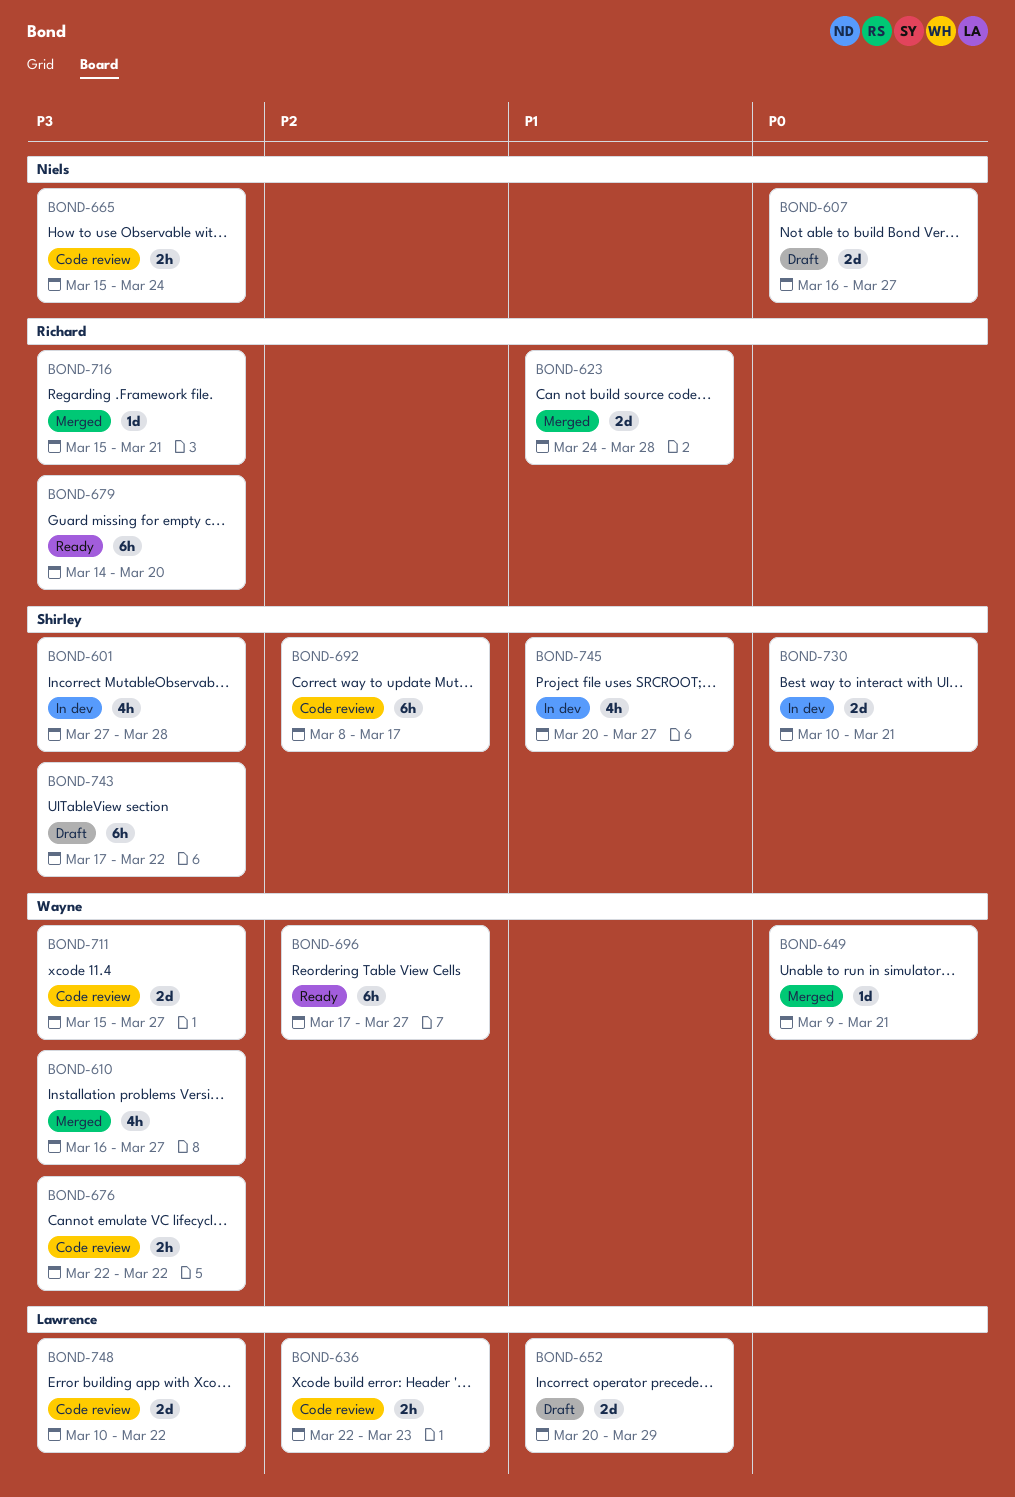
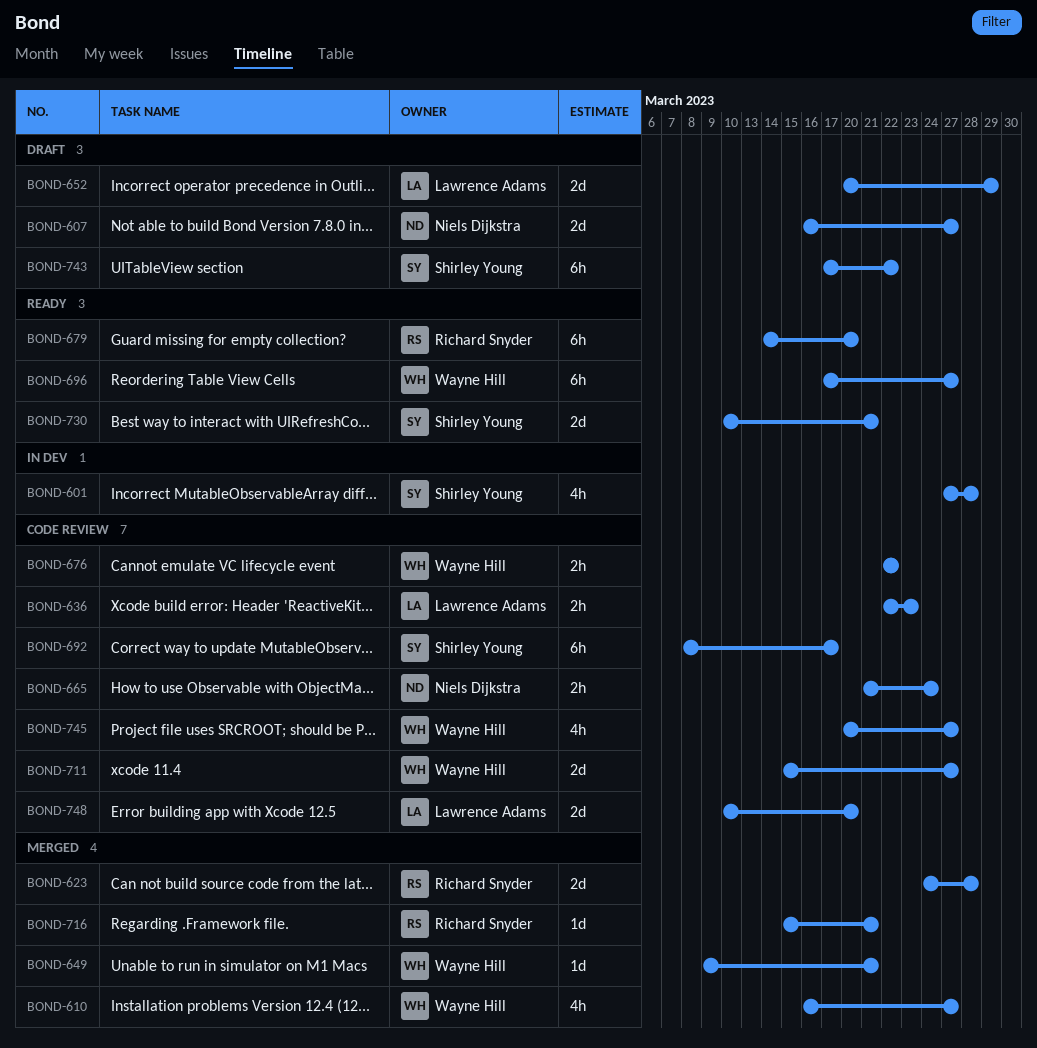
BOND-665, start: Mar 15 -> Mar 21
BOND-730, status: In dev -> Ready
BOND-745, status: In dev -> Code review
BOND-745, owner: Shirley Young -> Wayne Hill
BOND-748, due: Mar 22 -> Mar 20

